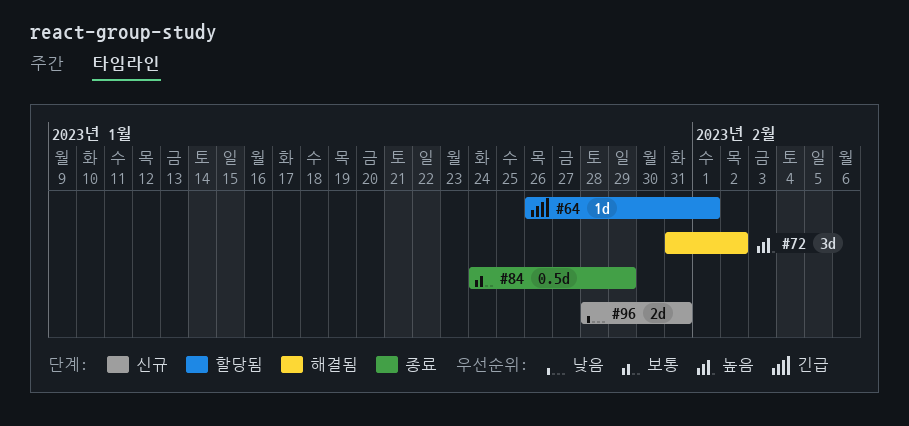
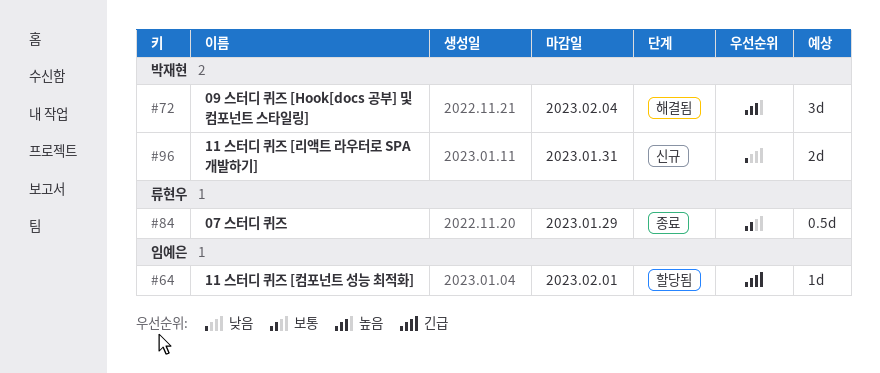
#72, due: Feb 2 -> Feb 4

